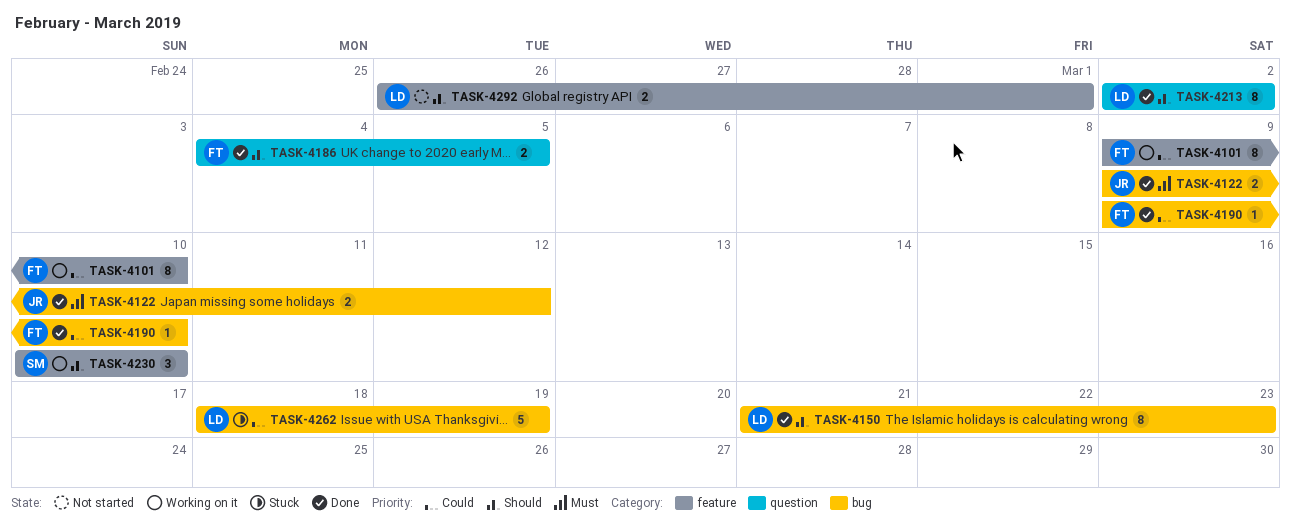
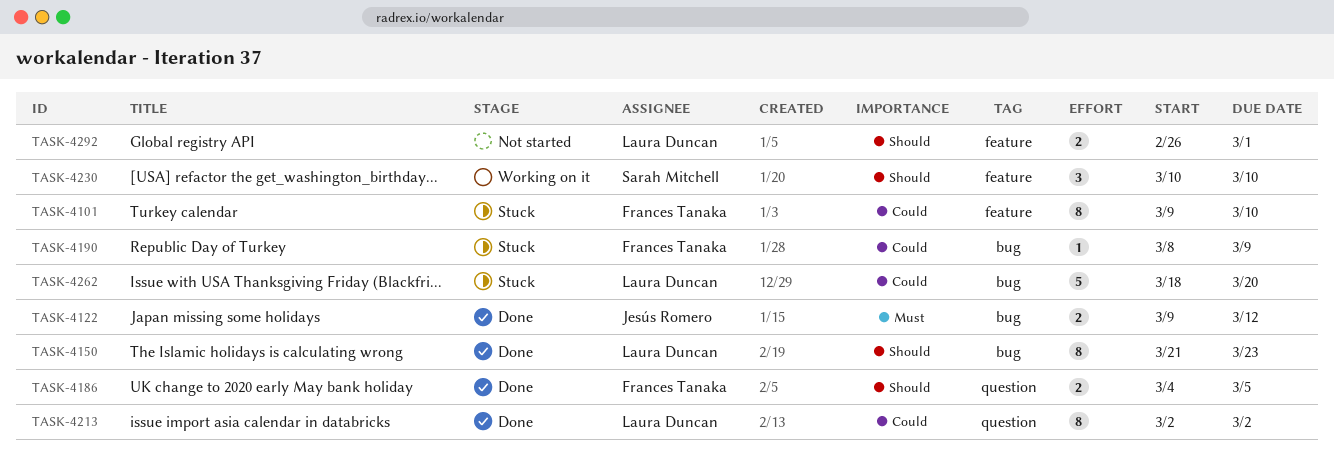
TASK-4101, status: Working on it -> Stuck
TASK-4190, status: Done -> Stuck
TASK-4190, start: Mar 9 -> Mar 8
TASK-4190, due: Mar 10 -> Mar 9
TASK-4213, priority: Should -> Could
TASK-4262, due: Mar 19 -> Mar 20

